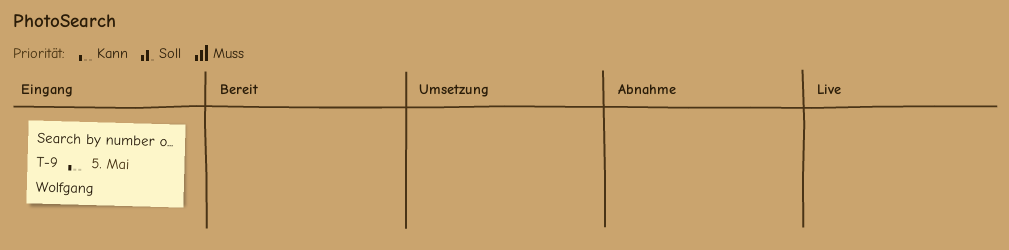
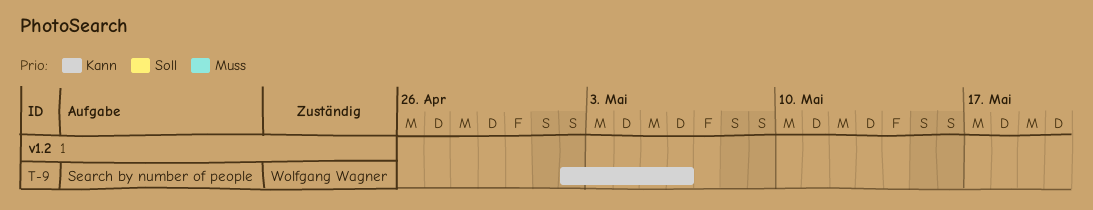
T-9, due: May 5 -> May 6

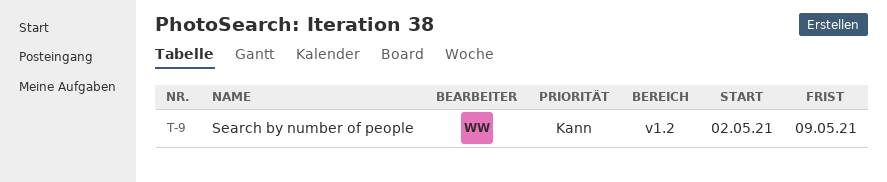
T-9, due: May 6 -> May 9

